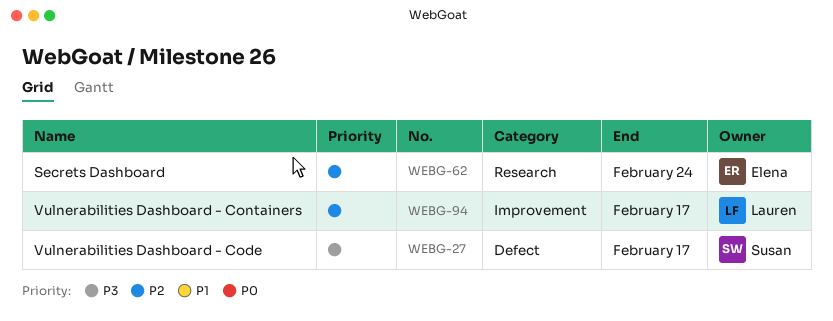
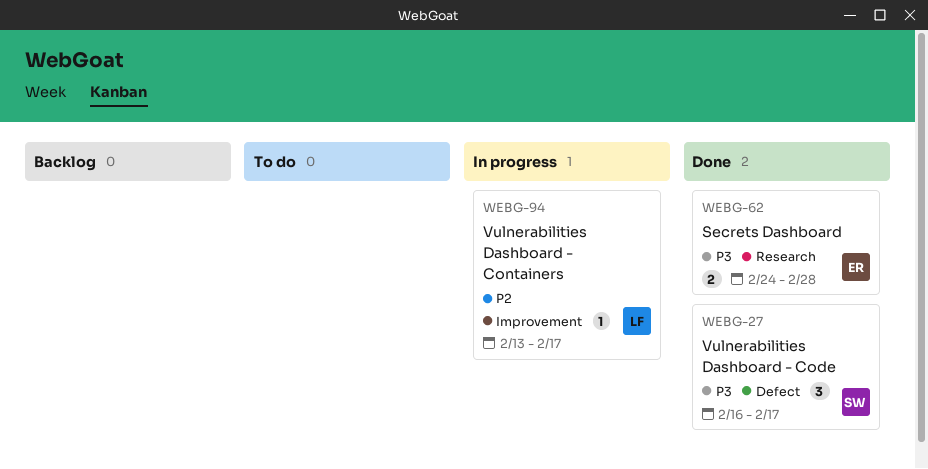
WEBG-62, priority: P2 -> P3
WEBG-62, due: Feb 24 -> Feb 28

